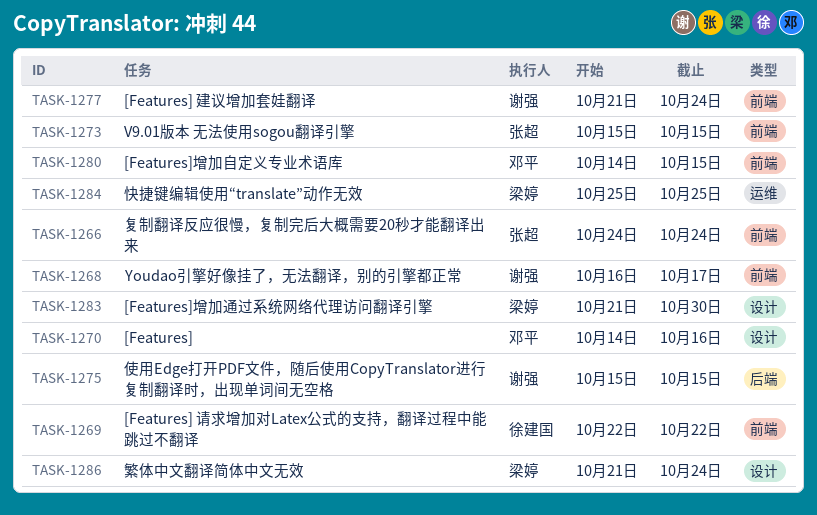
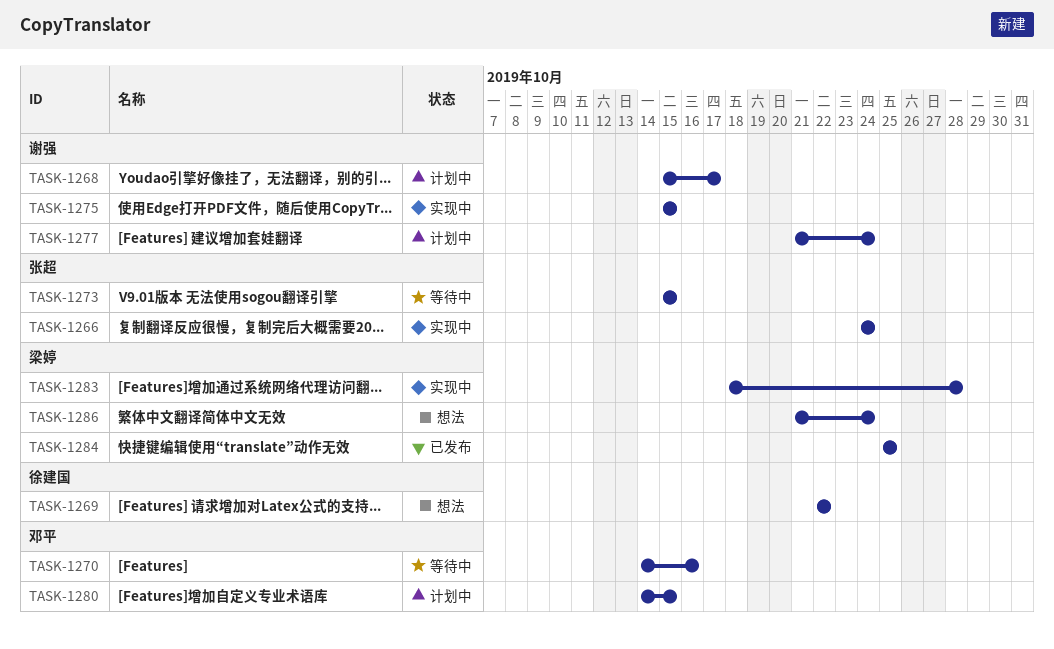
TASK-1268, start: Oct 16 -> Oct 15
TASK-1283, start: Oct 21 -> Oct 18
TASK-1283, due: Oct 30 -> Oct 28

